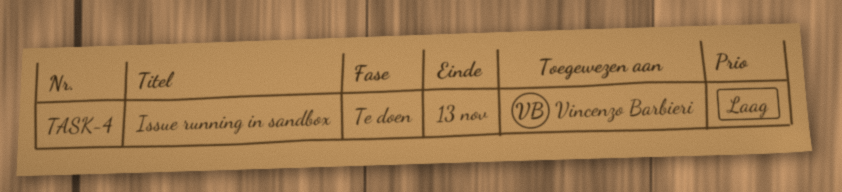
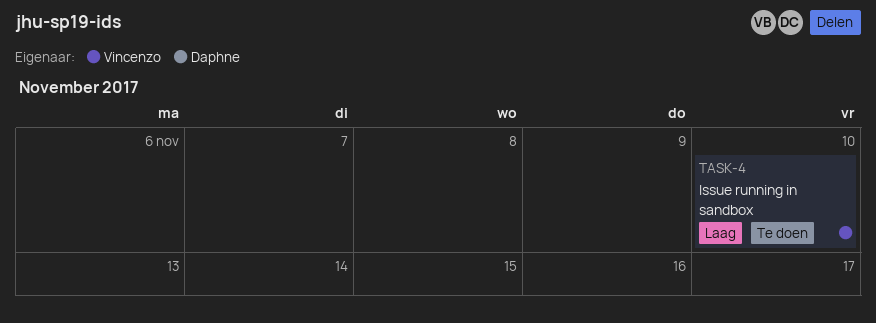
TASK-4, due: Nov 13 -> Nov 10

